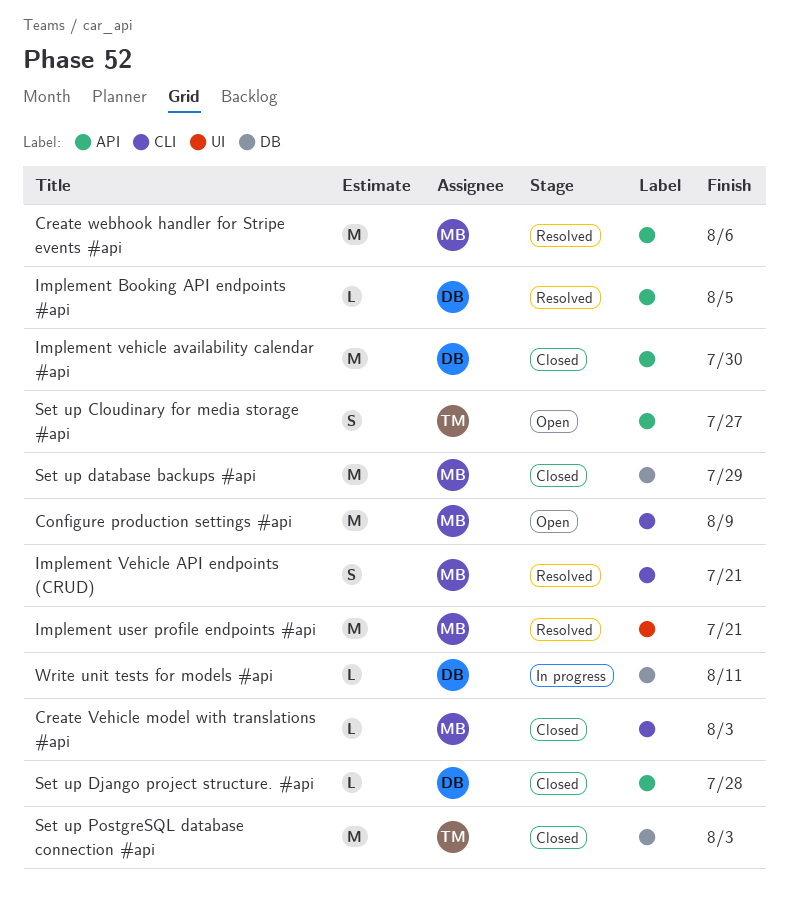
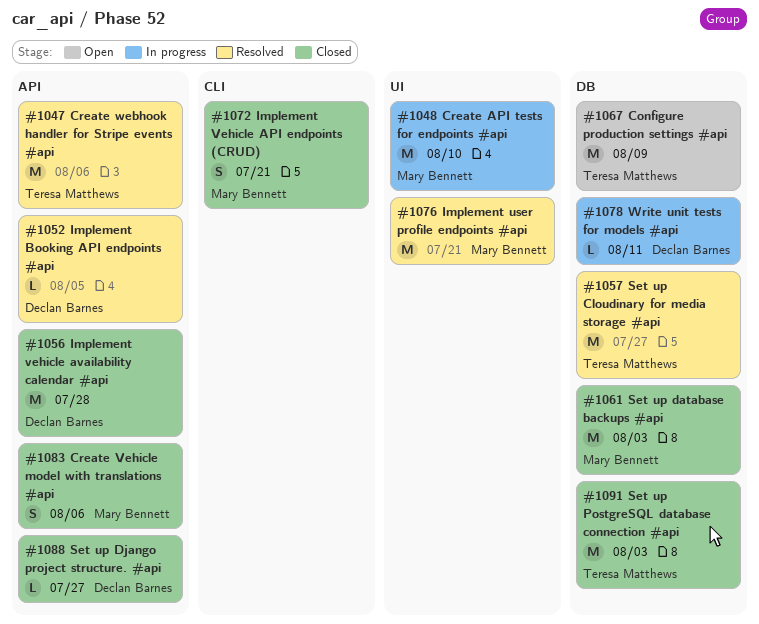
Configure production settings #api, owner: Mary Bennett -> Teresa Matthews
Configure production settings #api, label: CLI -> DB
Create API tests for endpoints #api: none -> present
Create Vehicle model with translations #api, label: CLI -> API
Create Vehicle model with translations #api, estimate: L -> S
Create Vehicle model with translations #api, due: Aug 3 -> Aug 6
Create webhook handler for Stripe events #api, owner: Mary Bennett -> Teresa Matthews
Implement Vehicle API endpoints (CRUD), status: Resolved -> Closed
Implement vehicle availability calendar #api, due: Jul 30 -> Jul 28
Set up Cloudinary for media storage #api, status: Open -> Resolved
Set up Cloudinary for media storage #api, label: API -> DB
Set up Cloudinary for media storage #api, estimate: S -> M
Set up database backups #api, due: Jul 29 -> Aug 3
Set up Django project structure. #api, due: Jul 28 -> Jul 27

